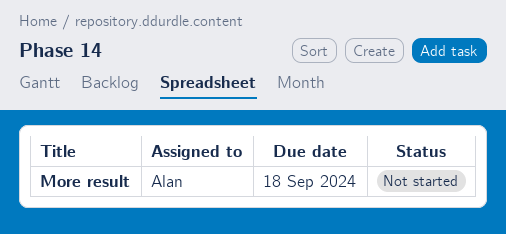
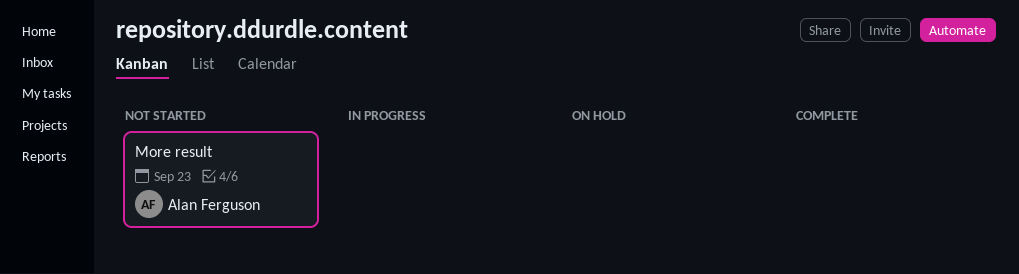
More result, due: Sep 18 -> Sep 23

